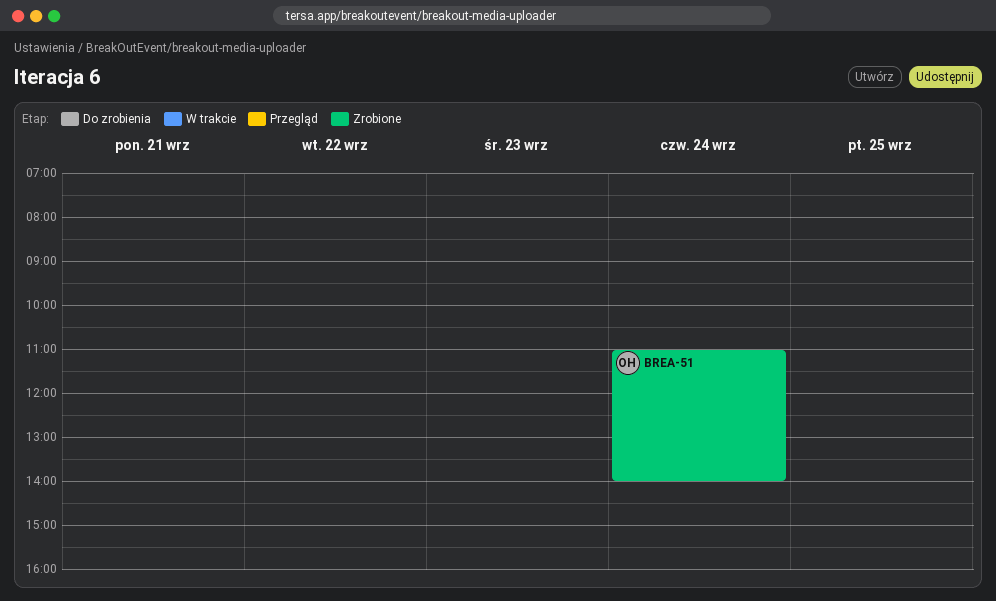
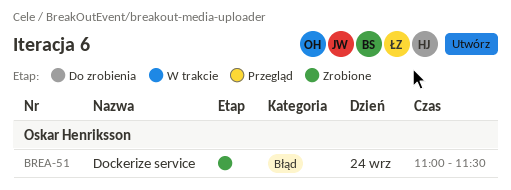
BREA-51, ends: 14:00 -> 11:30

